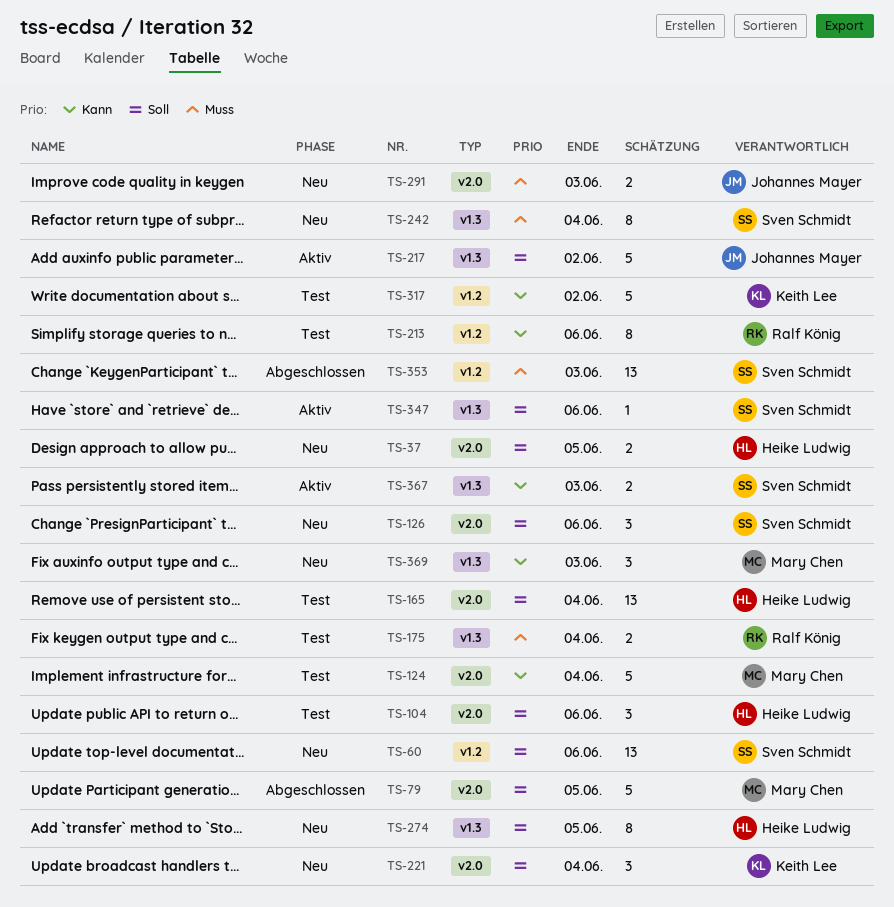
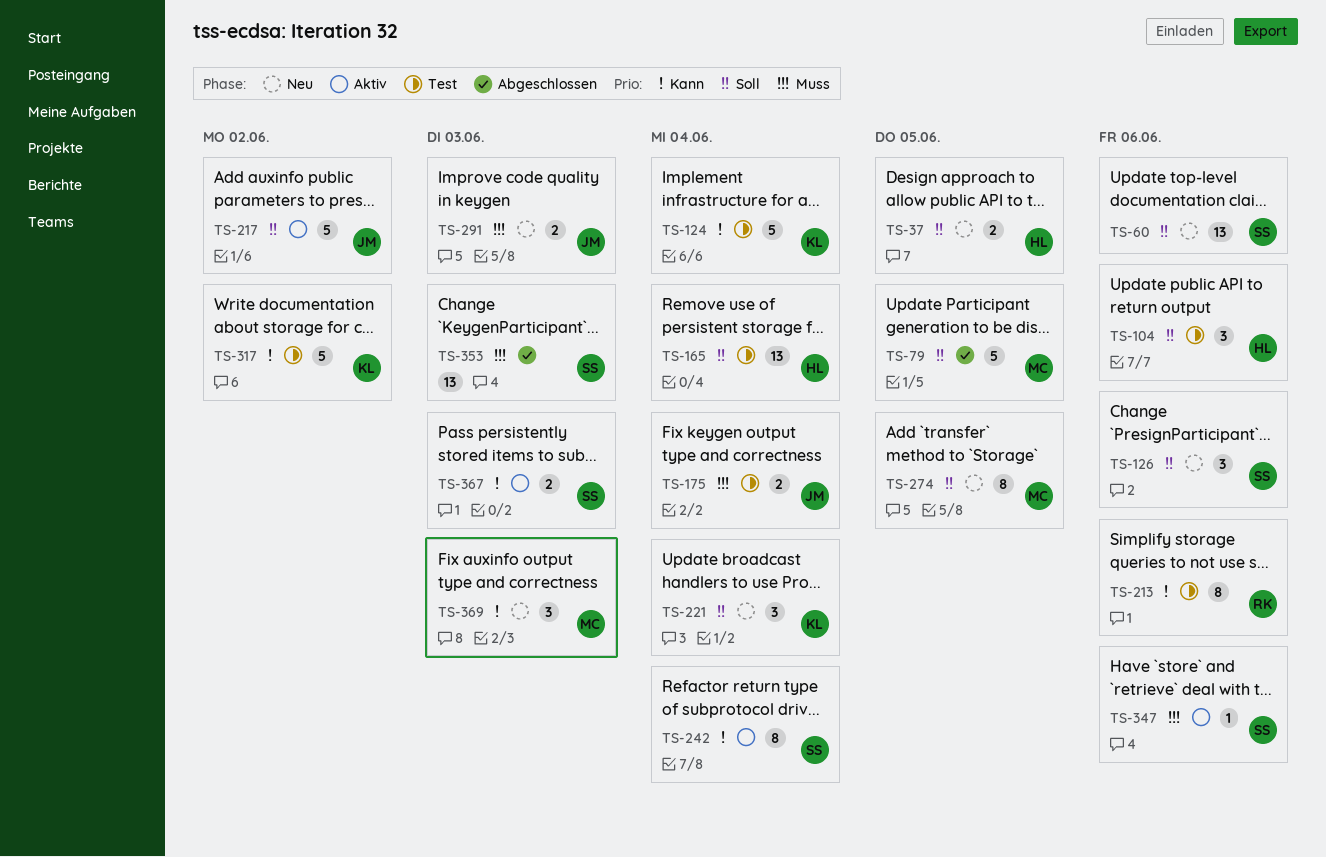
TS-124, owner: Mary Chen -> Keith Lee
TS-175, owner: Ralf König -> Johannes Mayer
TS-242, status: Neu -> Aktiv
TS-242, priority: Muss -> Kann
TS-274, owner: Heike Ludwig -> Mary Chen
TS-347, priority: Soll -> Muss

